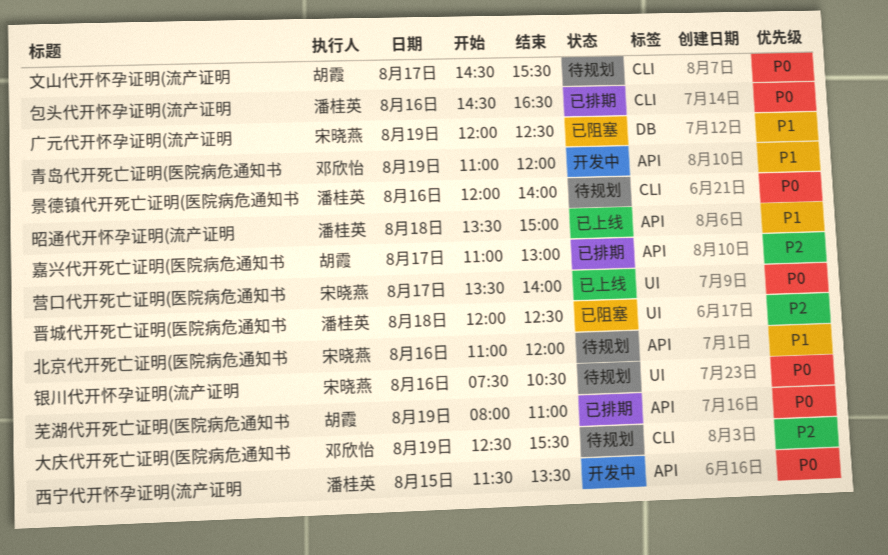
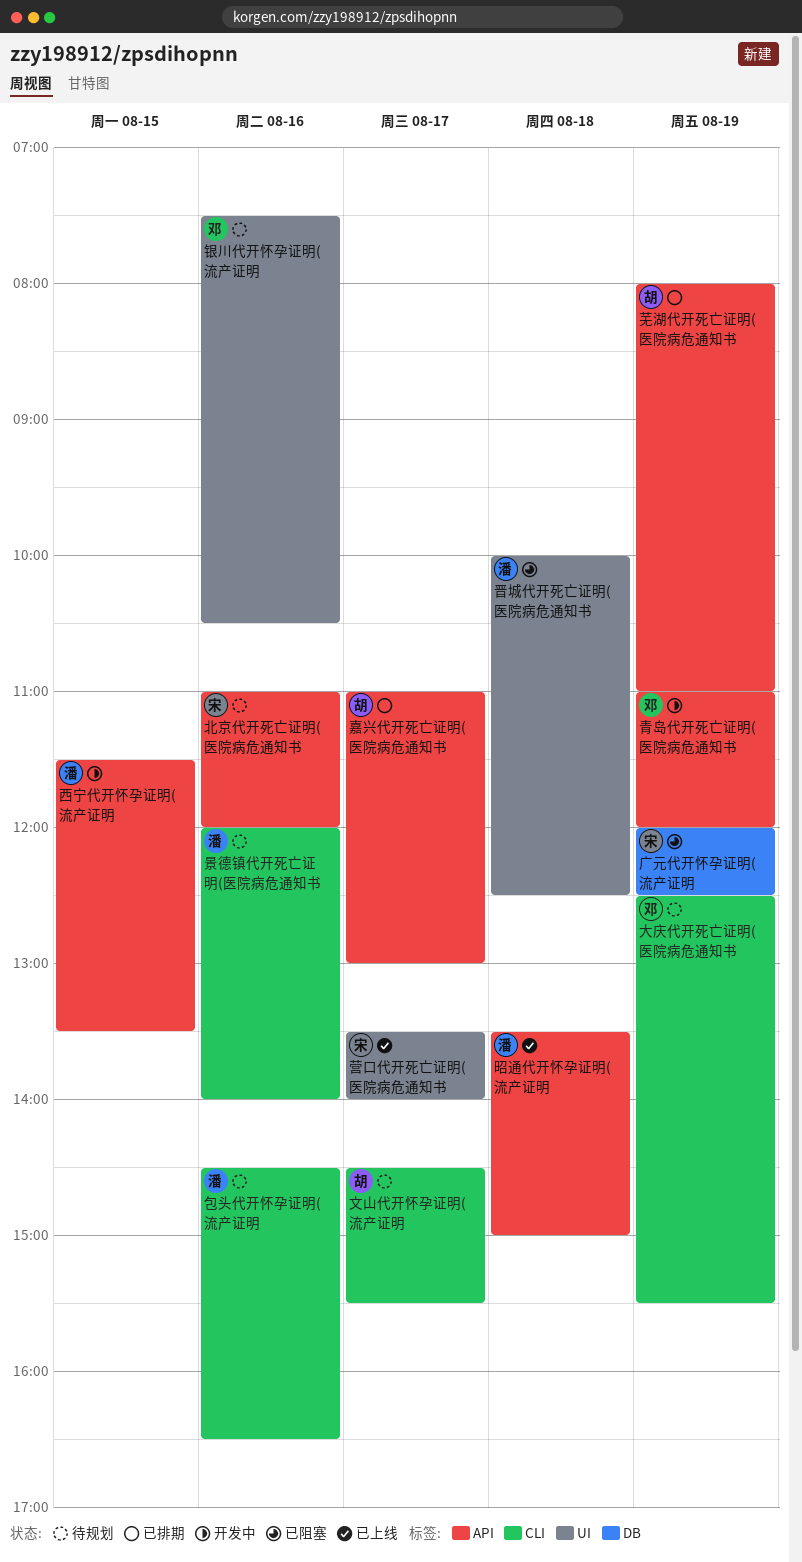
包头代开怀孕证明(流产证明, status: 已排期 -> 待规划
晋城代开死亡证明(医院病危通知书, begins: 12:00 -> 10:00
银川代开怀孕证明(流产证明, owner: 宋晓燕 -> 邓欣怡

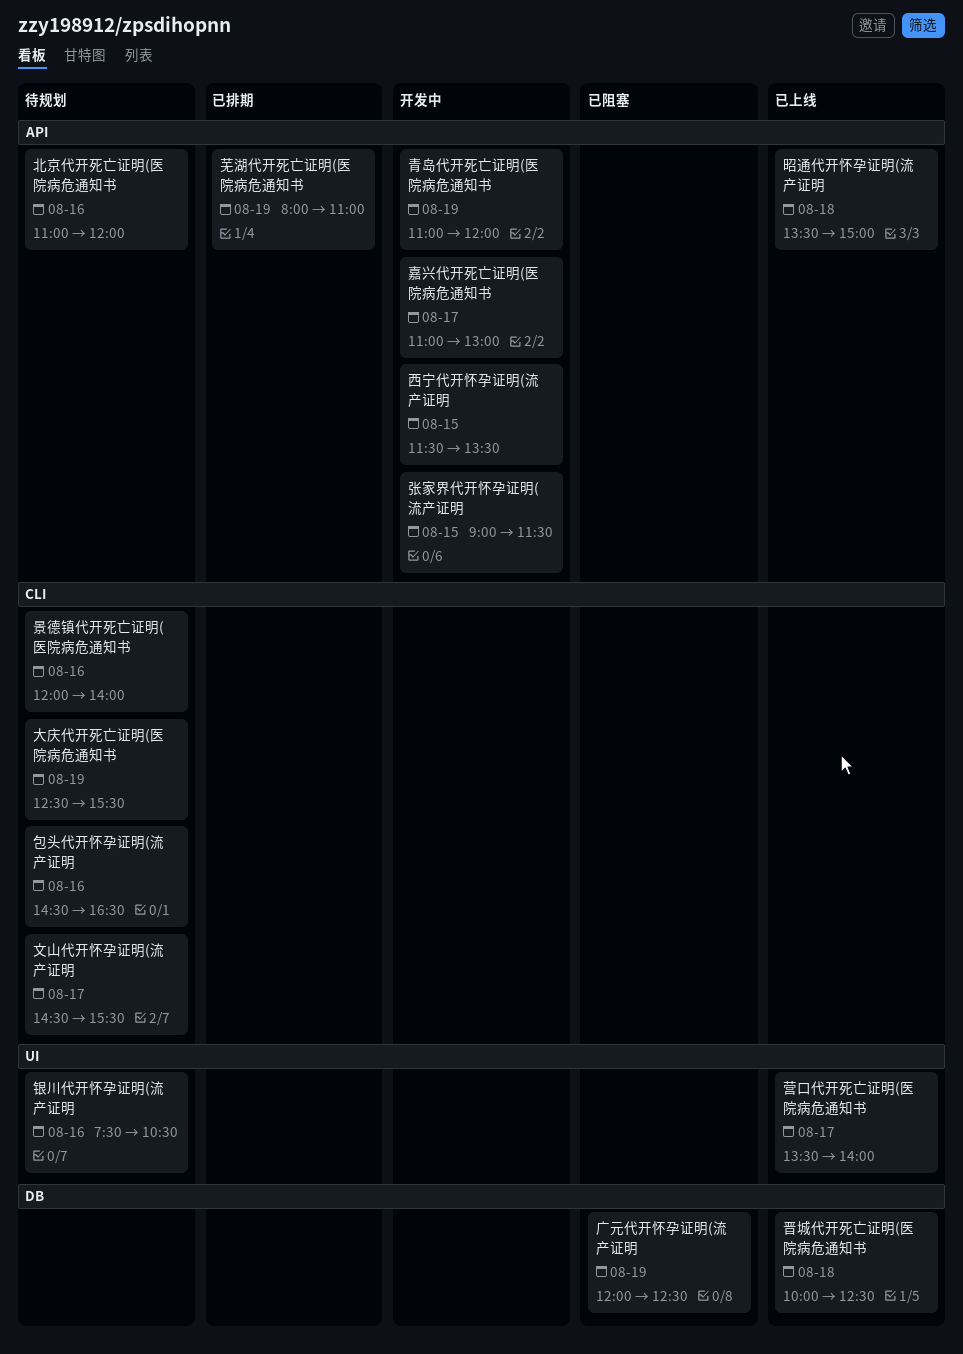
嘉兴代开死亡证明(医院病危通知书, status: 已排期 -> 开发中
张家界代开怀孕证明(流产证明: none -> present
晋城代开死亡证明(医院病危通知书, status: 已阻塞 -> 已上线
晋城代开死亡证明(医院病危通知书, label: UI -> DB

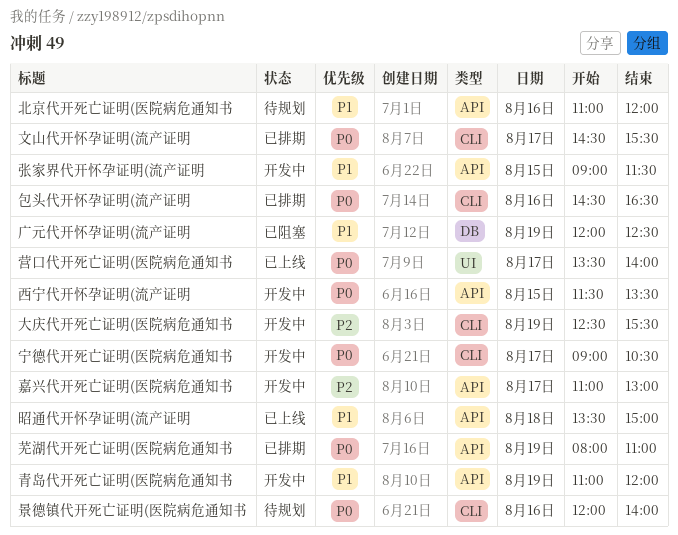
包头代开怀孕证明(流产证明, status: 待规划 -> 已排期
大庆代开死亡证明(医院病危通知书, status: 待规划 -> 开发中
宁德代开死亡证明(医院病危通知书: none -> present
文山代开怀孕证明(流产证明, status: 待规划 -> 已排期
晋城代开死亡证明(医院病危通知书: present -> none
银川代开怀孕证明(流产证明: present -> none

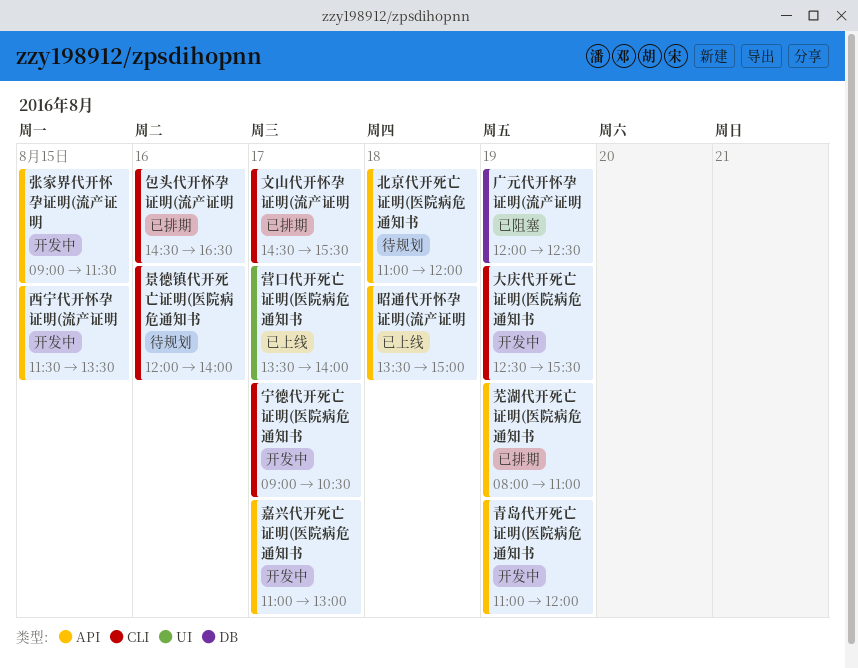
北京代开死亡证明(医院病危通知书, day: Aug 16 -> Aug 18

